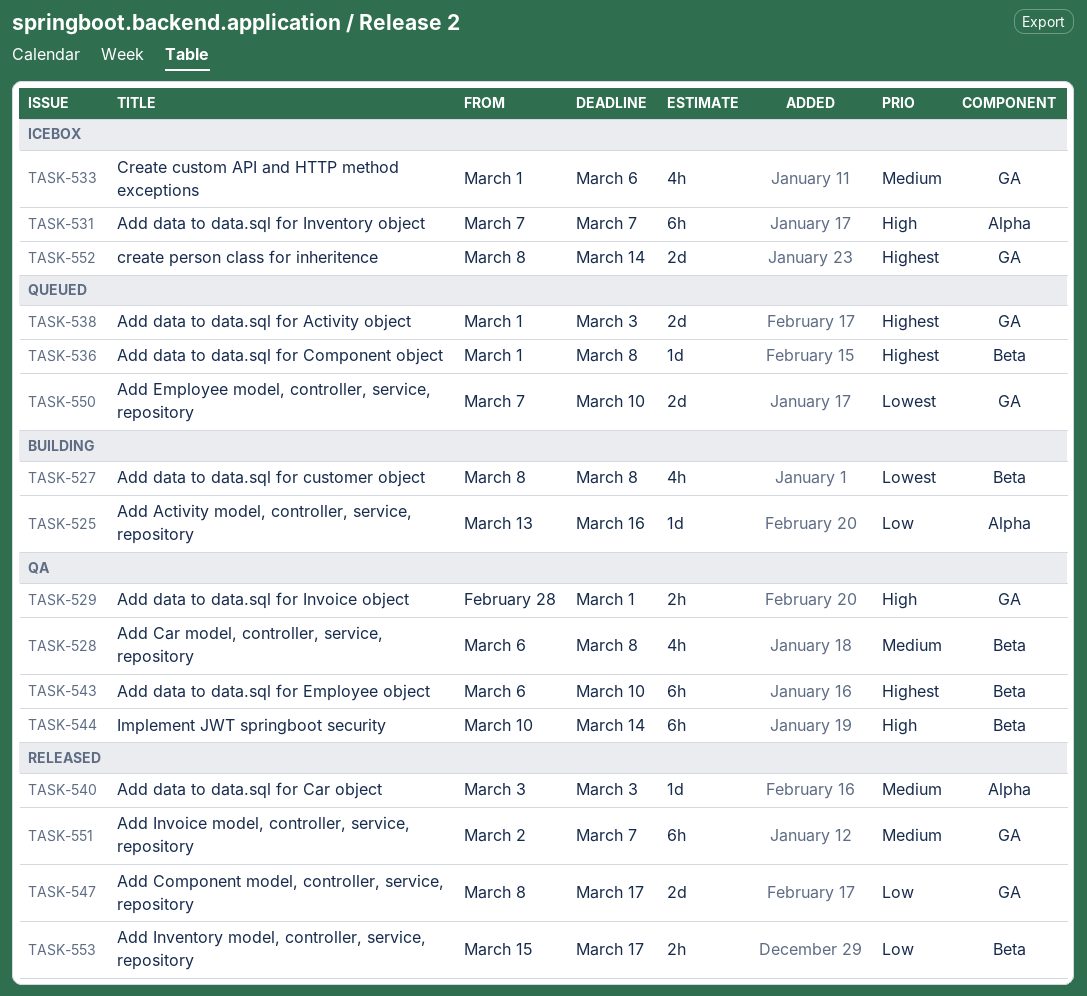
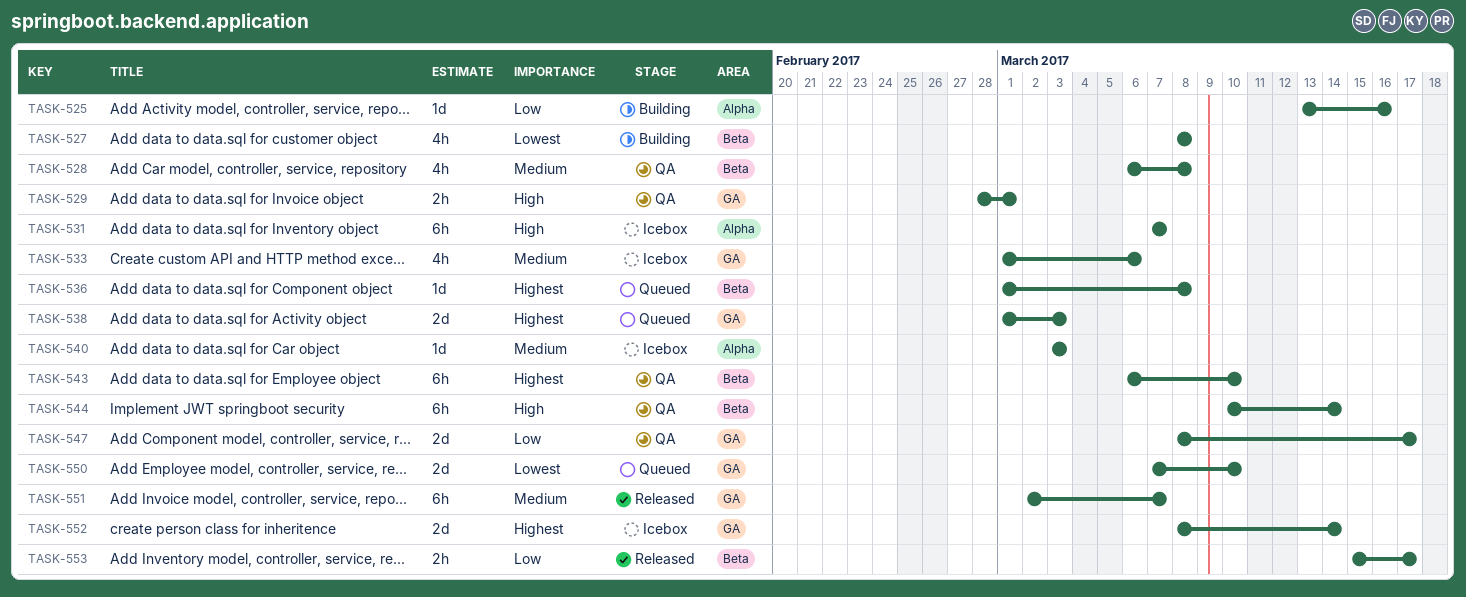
TASK-540, status: Released -> Icebox
TASK-547, status: Released -> QA

